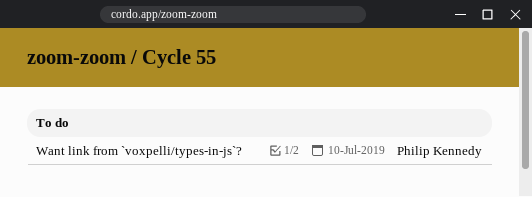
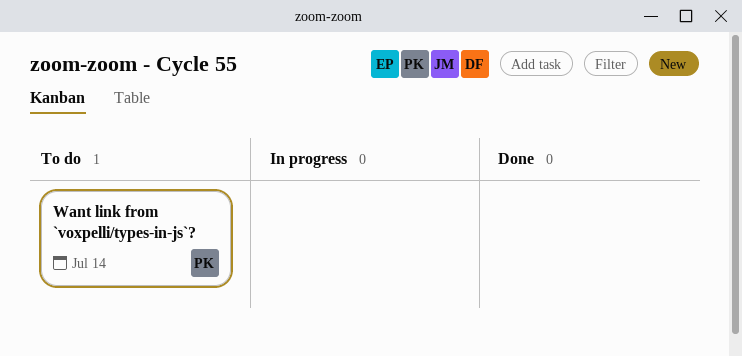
Want link from `voxpelli/types-in-js`?, due: Jul 10 -> Jul 14

